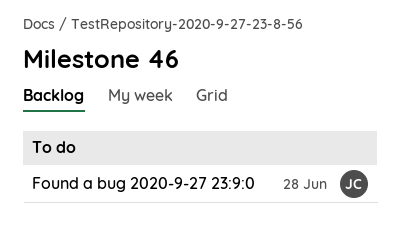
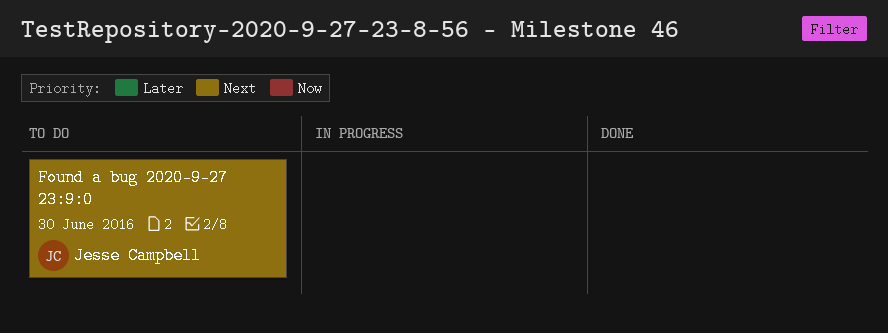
Found a bug 2020-9-27 23:9:0, due: Jun 28 -> Jun 30

